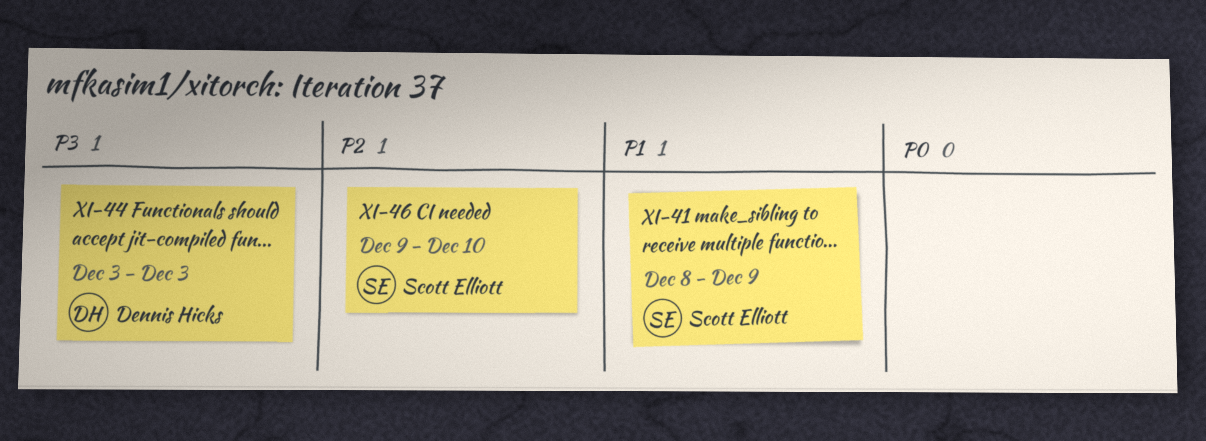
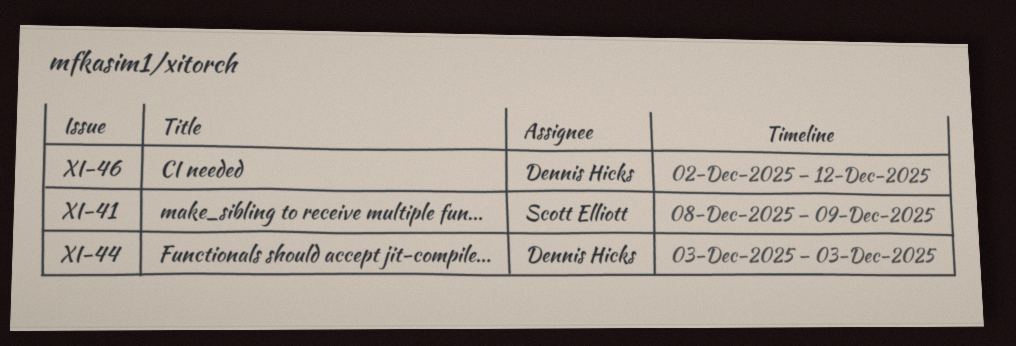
XI-46, owner: Scott Elliott -> Dennis Hicks
XI-46, start: Dec 9 -> Dec 2
XI-46, due: Dec 10 -> Dec 12

